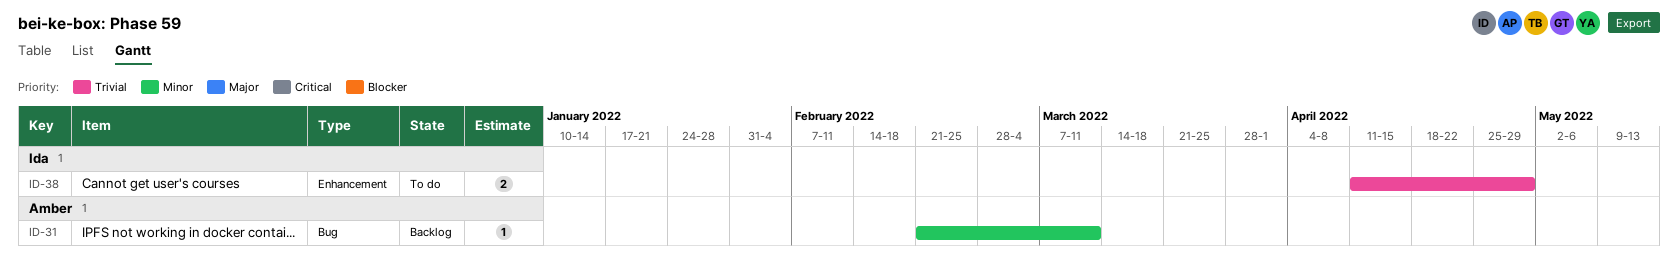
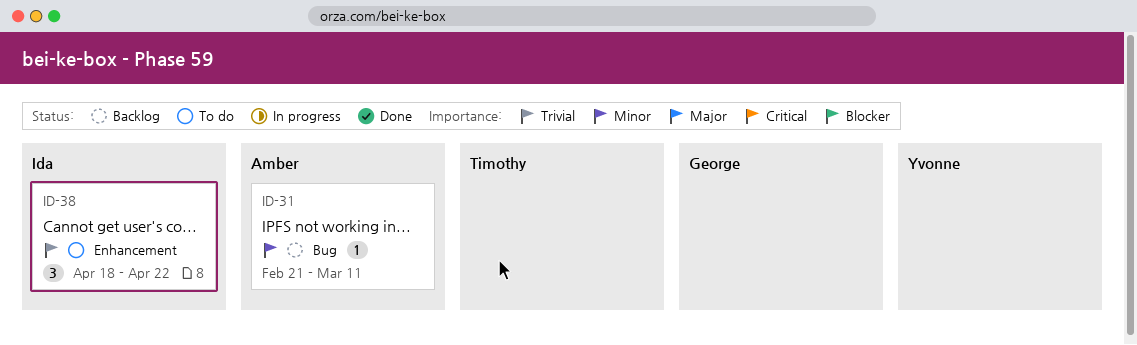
ID-38, estimate: 2 -> 3
ID-38, start: Apr 11 -> Apr 18
ID-38, due: Apr 29 -> Apr 22

